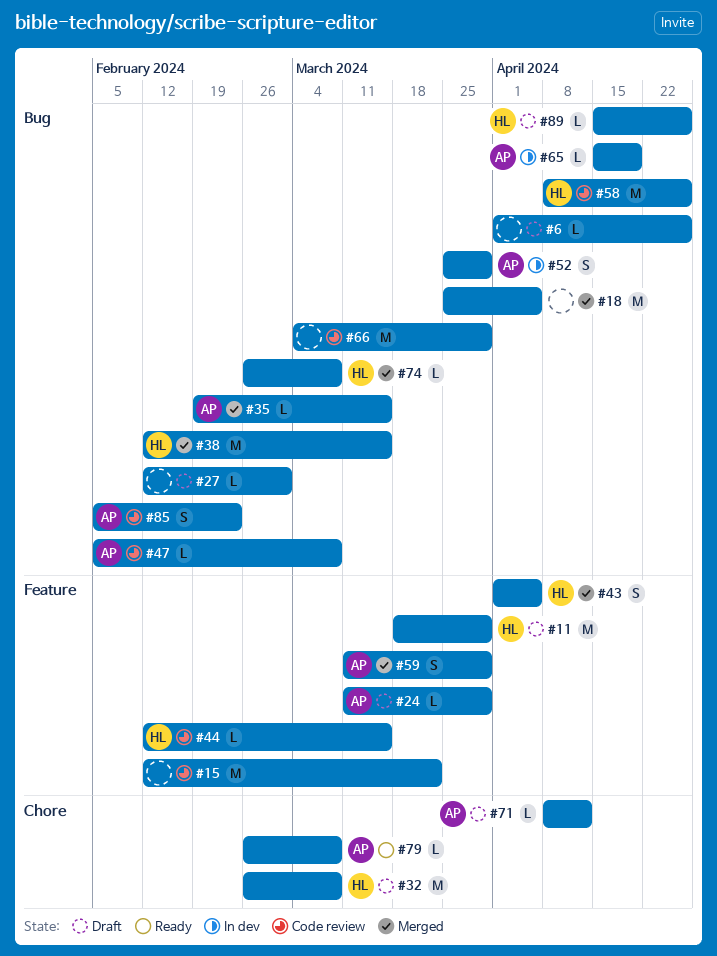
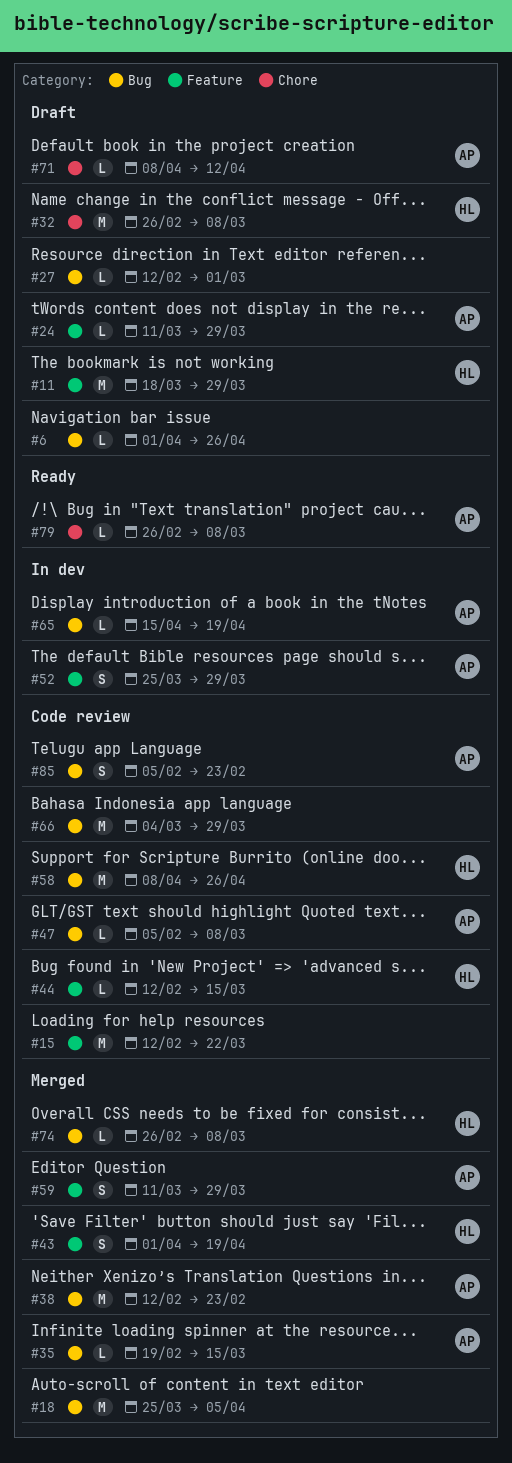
#38, owner: HL -> AP
#38, due: Mar 15 -> Feb 23
#43, due: Apr 5 -> Apr 19
#52, label: Bug -> Feature
#89: present -> none

